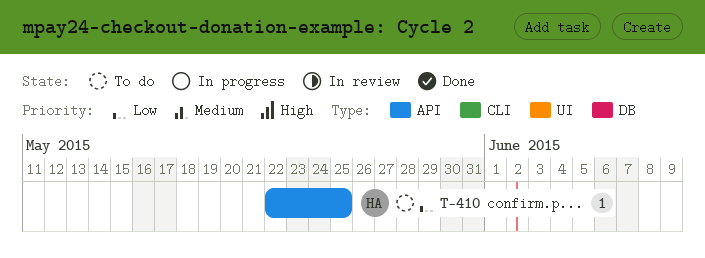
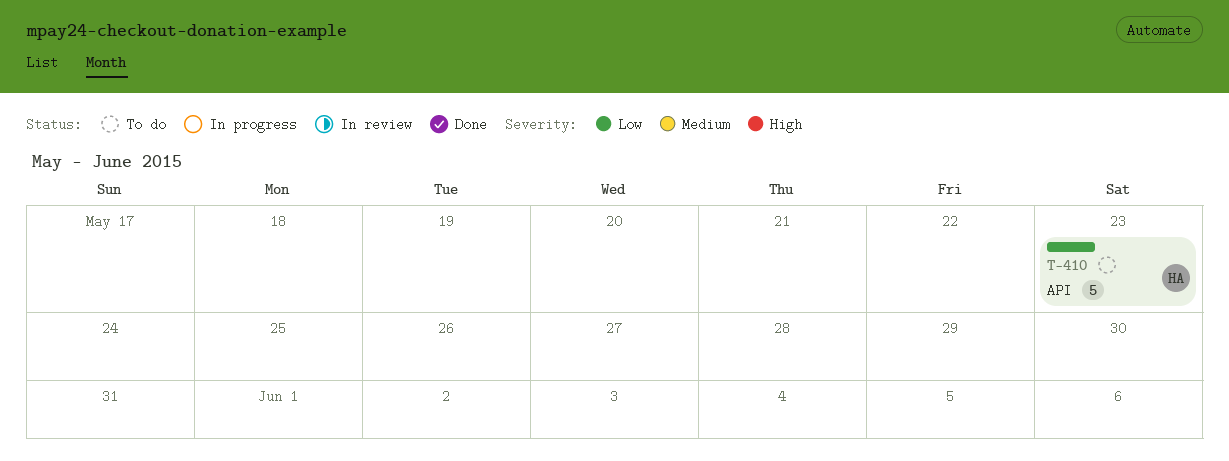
T-410, estimate: 1 -> 5
T-410, due: May 25 -> May 23

